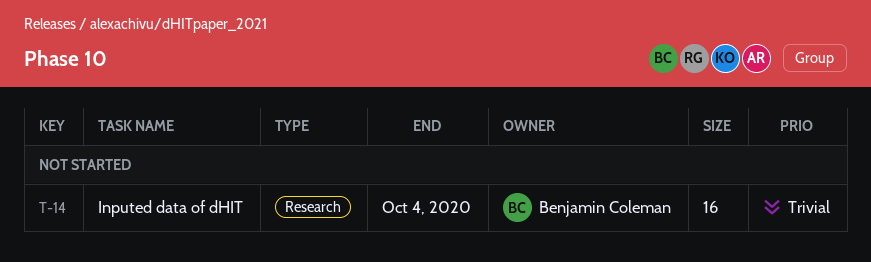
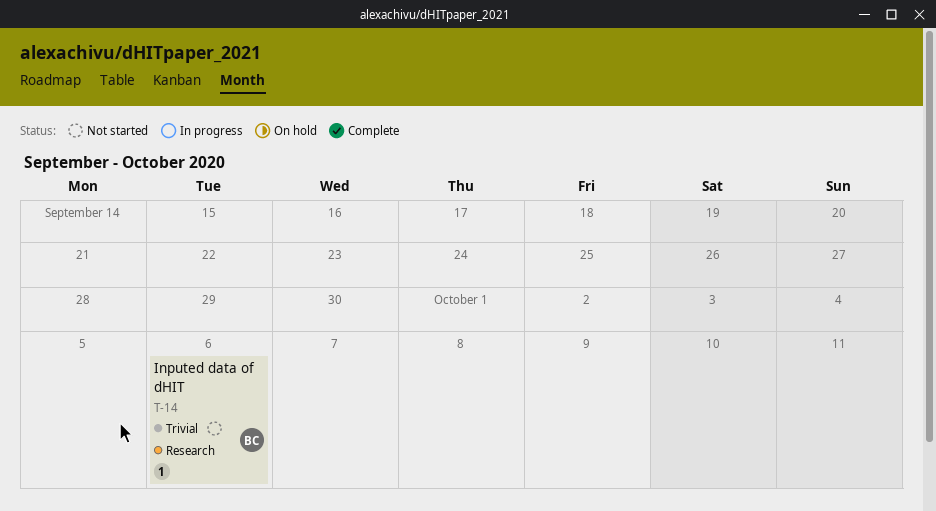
T-14, estimate: 16 -> 1
T-14, due: Oct 4 -> Oct 6

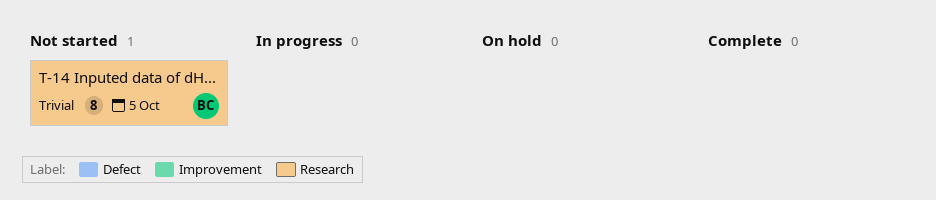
T-14, estimate: 1 -> 8
T-14, due: Oct 6 -> Oct 5

